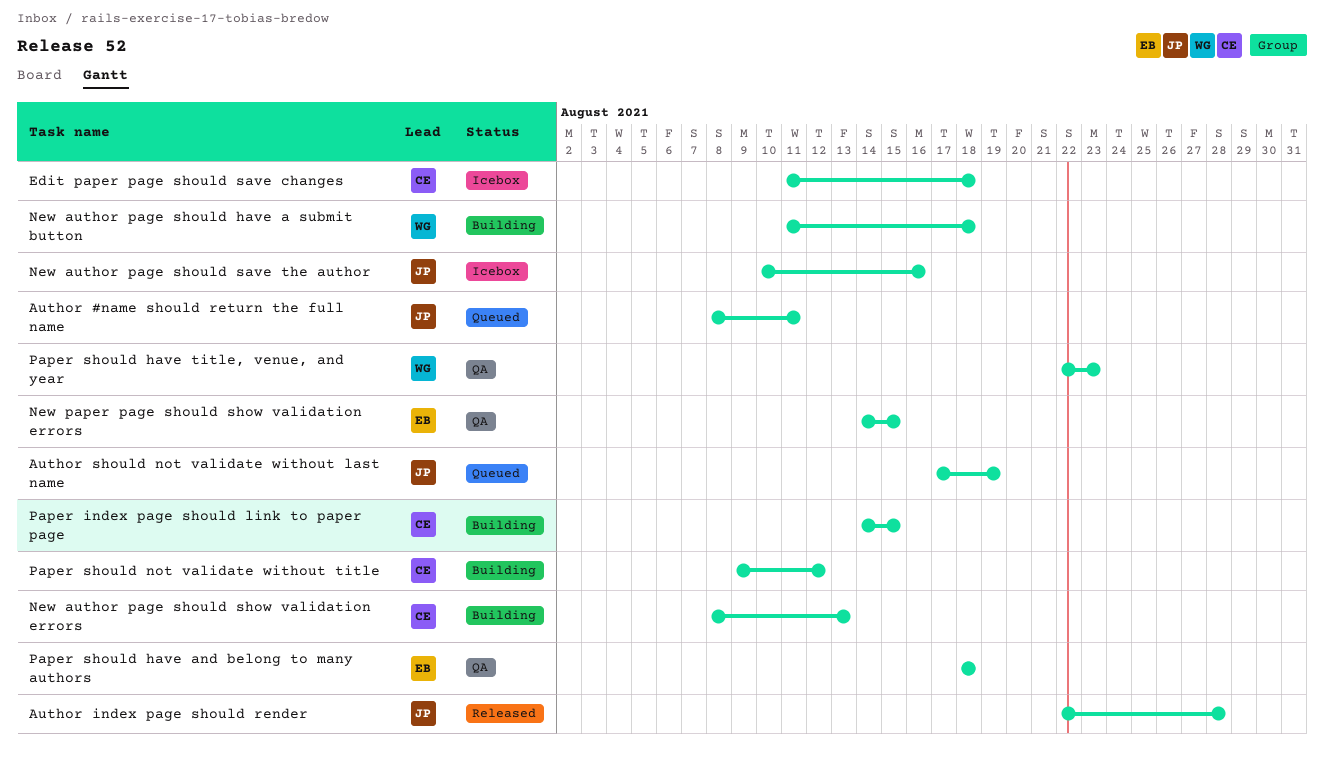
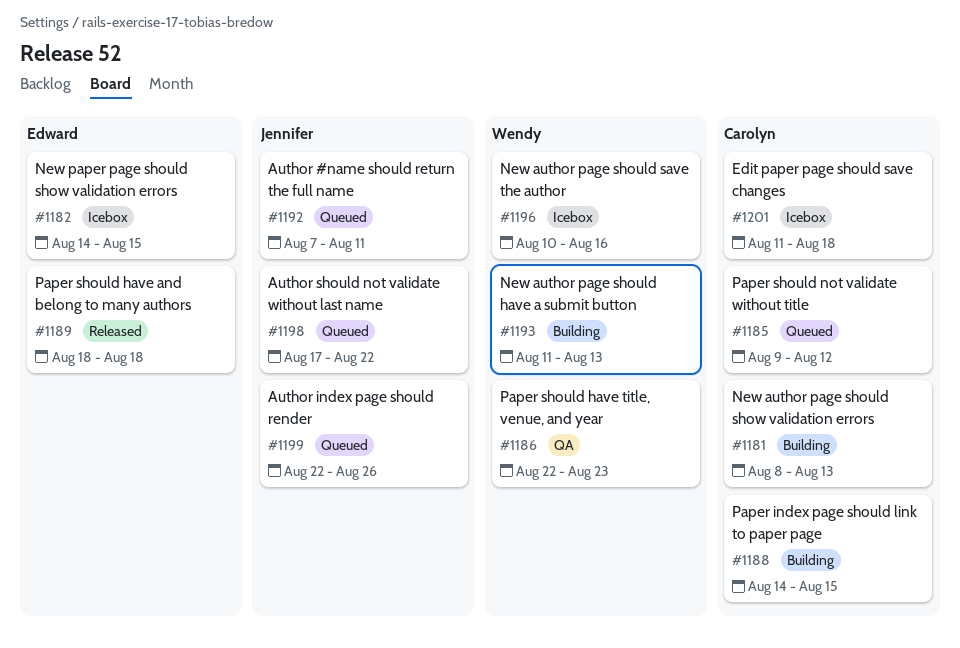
Author #name should return the full name, start: Aug 8 -> Aug 7
Author index page should render, status: Released -> Queued
Author index page should render, due: Aug 28 -> Aug 26
Author should not validate without last name, due: Aug 19 -> Aug 22
New author page should have a submit button, due: Aug 18 -> Aug 13
New author page should save the author, owner: Jennifer -> Wendy
New paper page should show validation errors, status: QA -> Icebox
Paper should have and belong to many authors, status: QA -> Released
Paper should not validate without title, status: Building -> Queued

